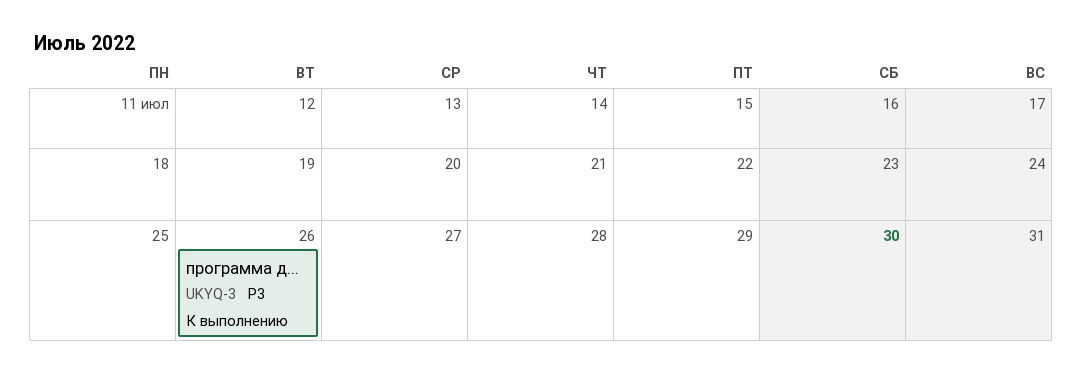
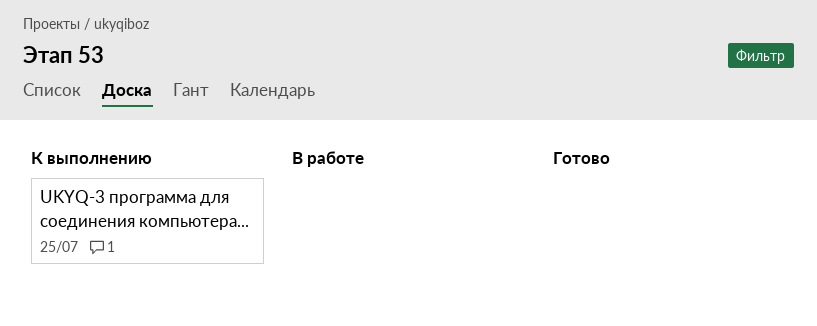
UKYQ-3, due: Jul 26 -> Jul 25

